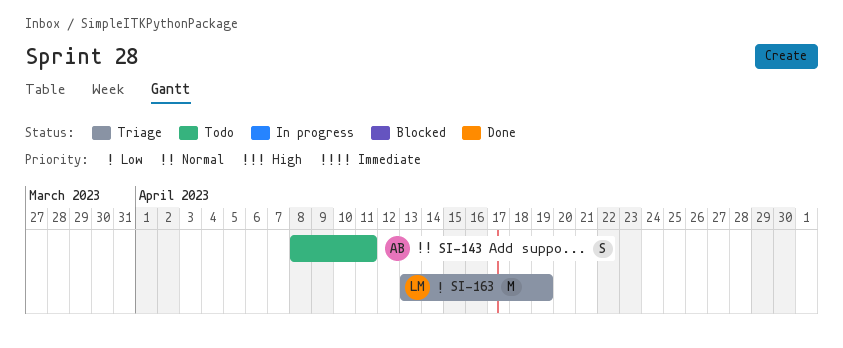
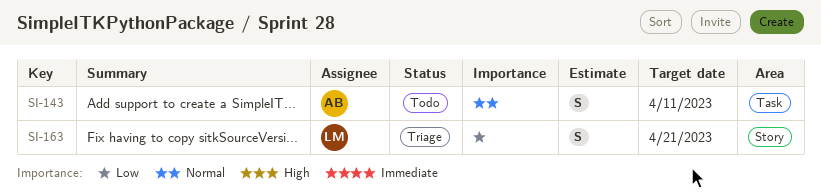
SI-163, estimate: M -> S
SI-163, due: Apr 19 -> Apr 21

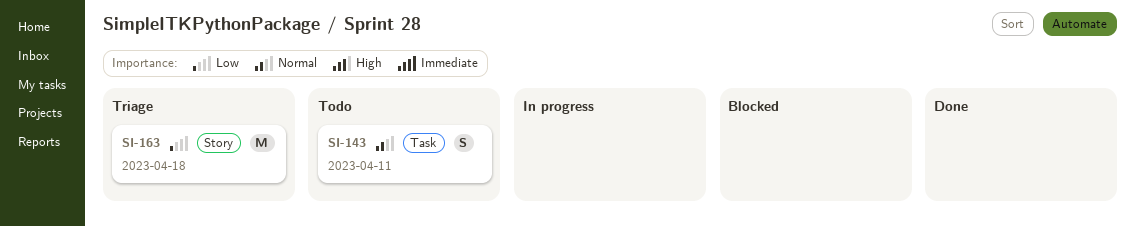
SI-163, estimate: S -> M
SI-163, due: Apr 21 -> Apr 18

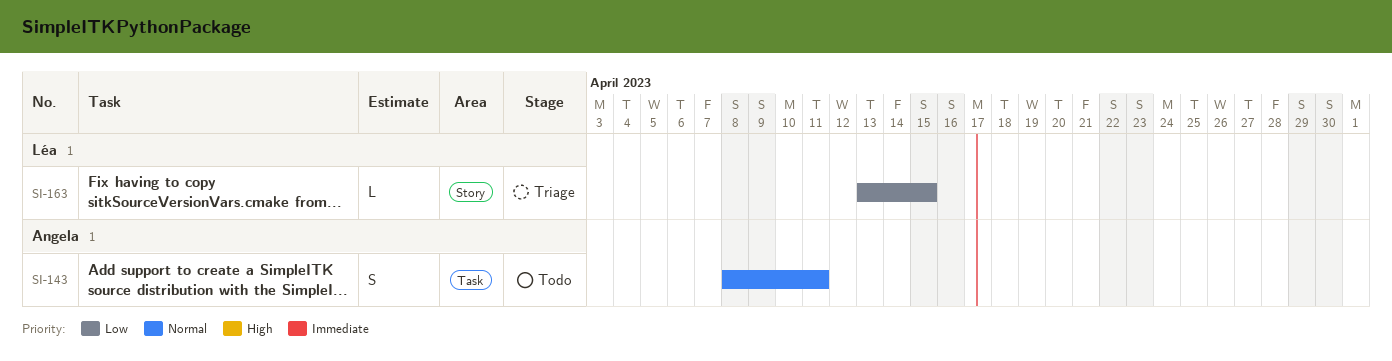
SI-163, estimate: M -> L
SI-163, due: Apr 18 -> Apr 15

